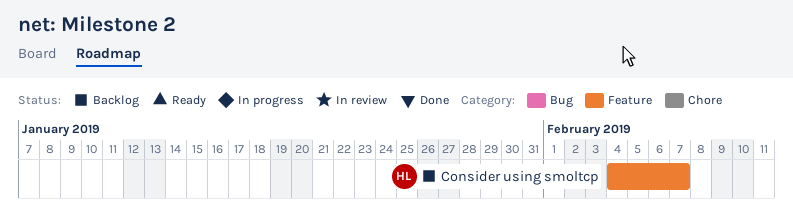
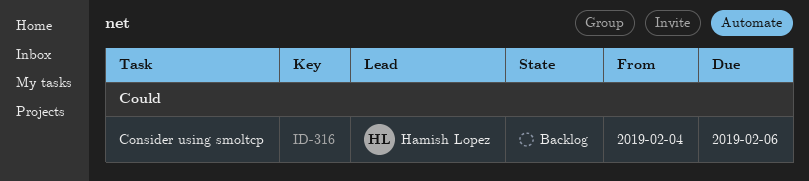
Consider using smoltcp, due: Feb 7 -> Feb 6

